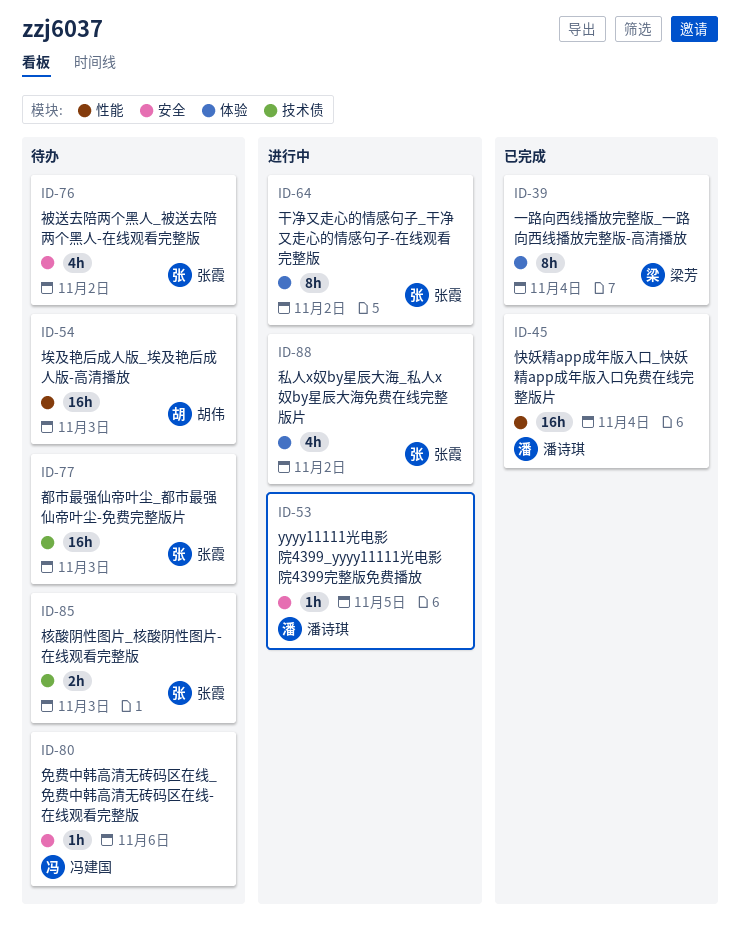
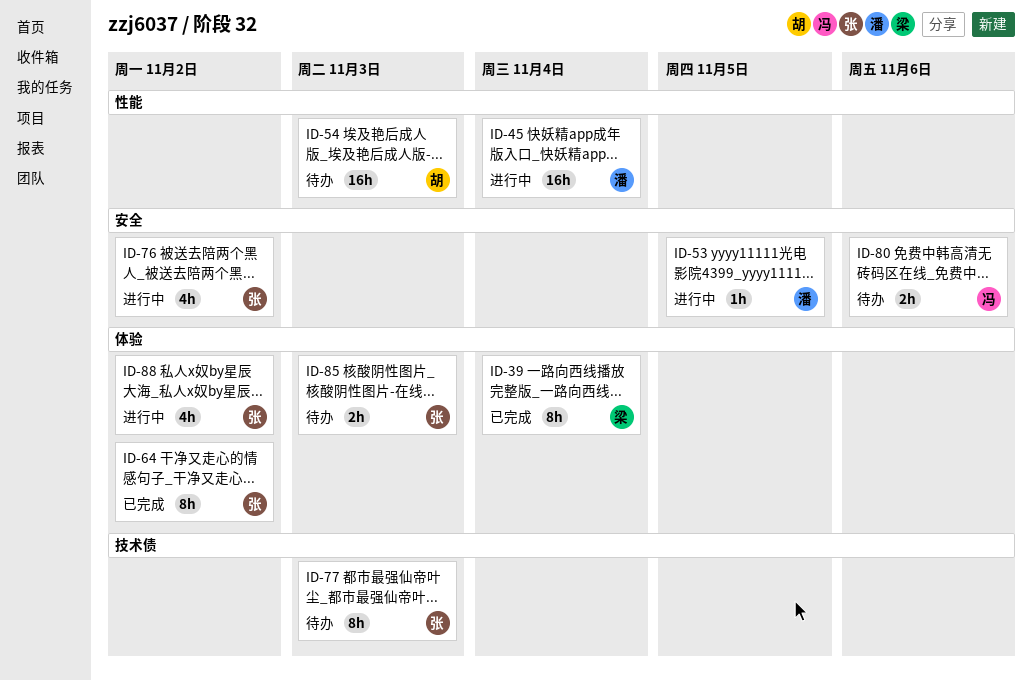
ID-45, status: 已完成 -> 进行中
ID-64, status: 进行中 -> 已完成
ID-76, status: 待办 -> 进行中
ID-77, estimate: 16h -> 8h
ID-80, estimate: 1h -> 2h
ID-85, label: 技术债 -> 体验

